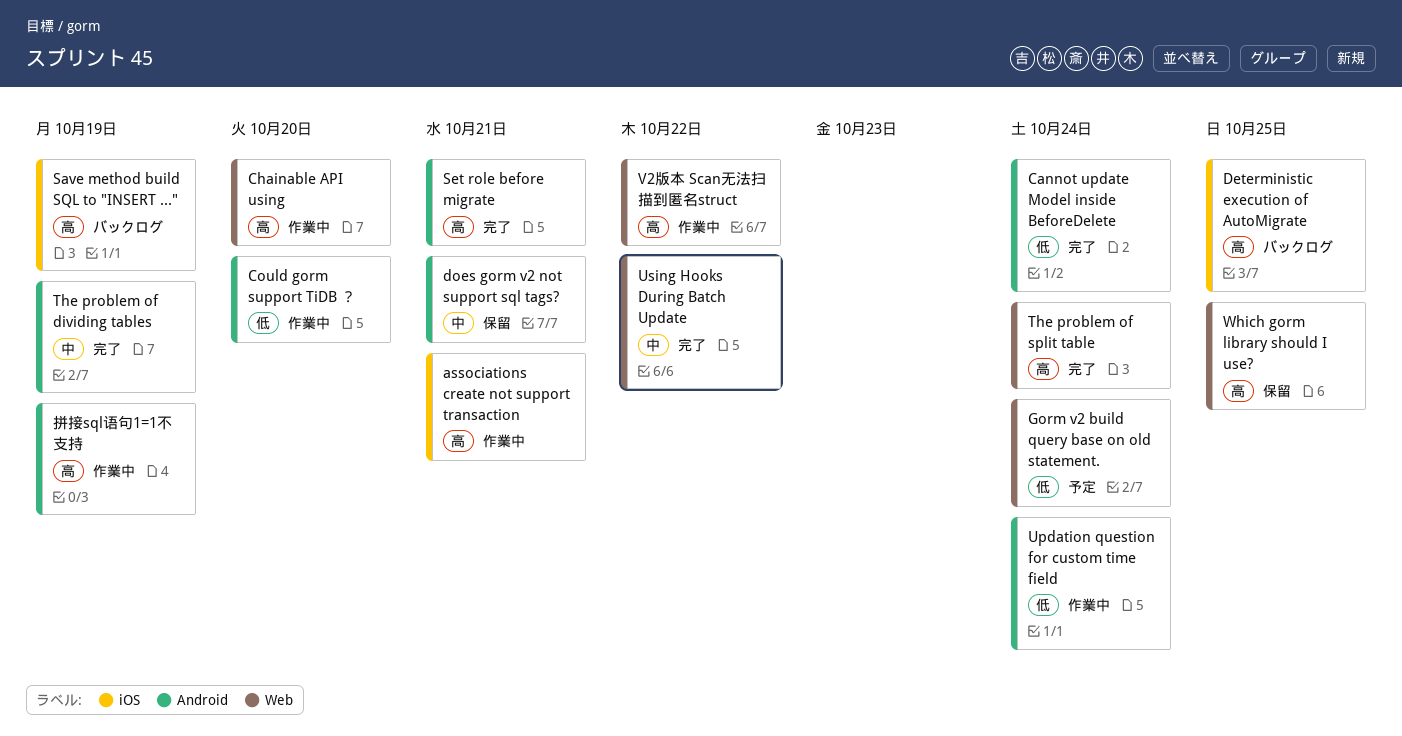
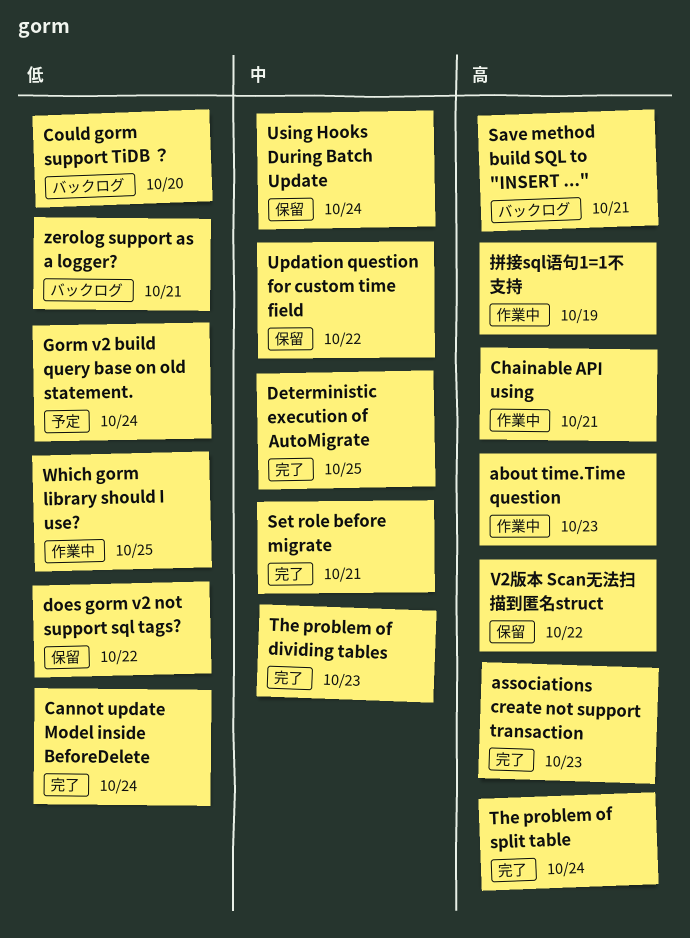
about time.Time question: none -> present
associations create not support transaction, status: 作業中 -> 完了
associations create not support transaction, due: Oct 21 -> Oct 23
Chainable API using, due: Oct 20 -> Oct 21
Could gorm support TiDB ？, status: 作業中 -> バックログ
Deterministic execution of AutoMigrate, status: バックログ -> 完了
Deterministic execution of AutoMigrate, priority: 高 -> 中
does gorm v2 not support sql tags?, priority: 中 -> 低
does gorm v2 not support sql tags?, due: Oct 21 -> Oct 22
Save method build SQL to "INSERT ...", due: Oct 19 -> Oct 21
Set role before migrate, priority: 高 -> 中
The problem of dividing tables, due: Oct 19 -> Oct 23
Updation question for custom time field, status: 作業中 -> 保留
Updation question for custom time field, priority: 低 -> 中
Updation question for custom time field, due: Oct 24 -> Oct 22
Using Hooks During Batch Update, status: 完了 -> 保留
Using Hooks During Batch Update, due: Oct 22 -> Oct 24
V2版本 Scan无法扫描到匿名struct, status: 作業中 -> 保留
Which gorm library should I use?, status: 保留 -> 作業中
Which gorm library should I use?, priority: 高 -> 低
zerolog support as a logger?: none -> present

